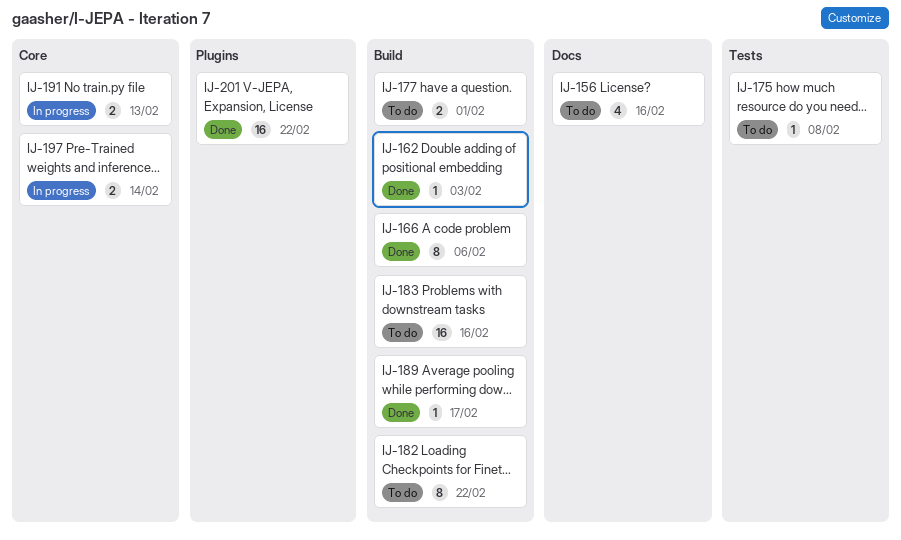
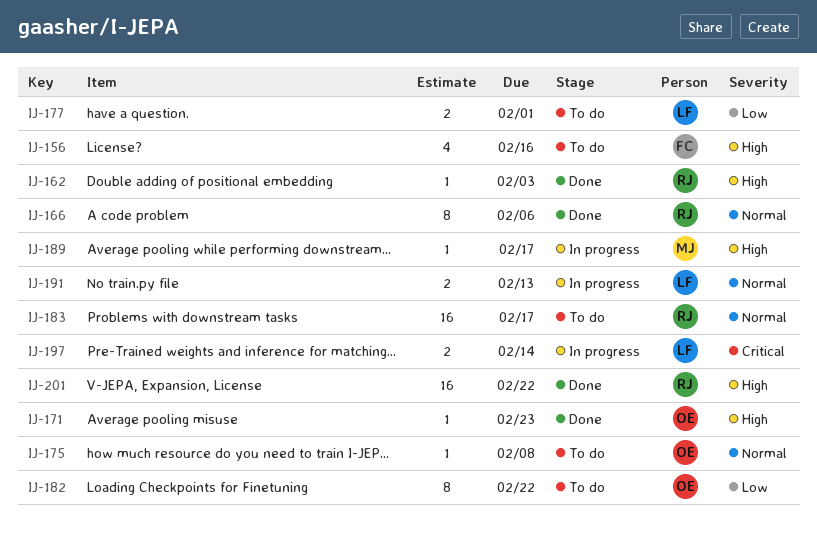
IJ-171: none -> present
IJ-183, due: Feb 16 -> Feb 17
IJ-189, status: Done -> In progress

